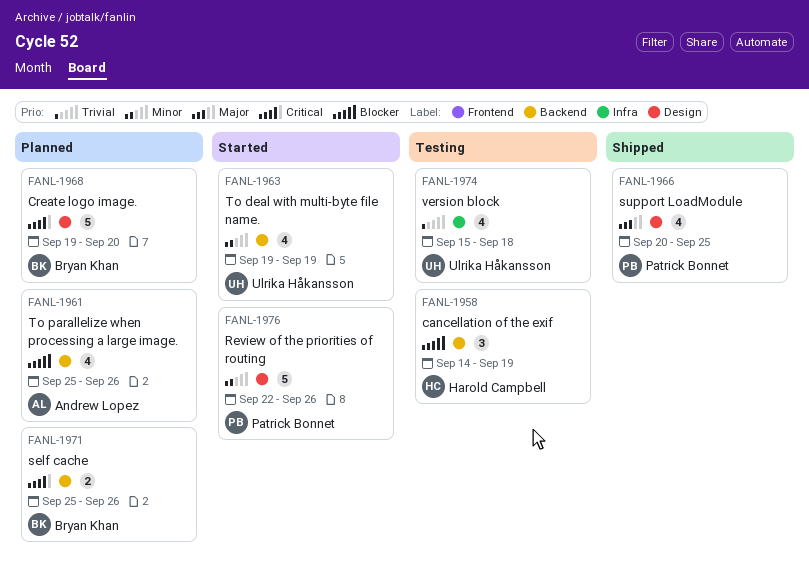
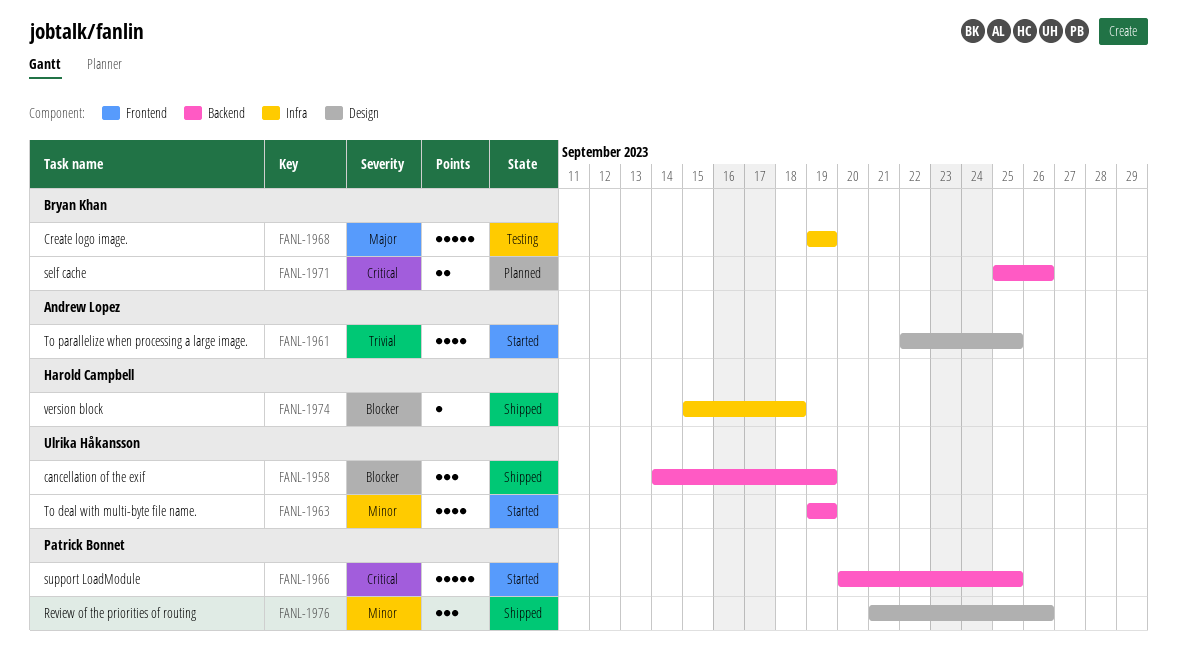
FANL-1958, status: Testing -> Shipped
FANL-1958, owner: Harold Campbell -> Ulrika Håkansson
FANL-1961, status: Planned -> Started
FANL-1961, priority: Blocker -> Trivial
FANL-1961, label: Backend -> Design
FANL-1961, start: Sep 25 -> Sep 22
FANL-1961, due: Sep 26 -> Sep 25
FANL-1966, status: Shipped -> Started
FANL-1966, priority: Major -> Critical
FANL-1966, label: Design -> Backend
FANL-1966, estimate: 4 -> 5
FANL-1968, status: Planned -> Testing
FANL-1968, priority: Critical -> Major
FANL-1968, label: Design -> Infra
FANL-1968, due: Sep 20 -> Sep 19
FANL-1974, status: Testing -> Shipped
FANL-1974, owner: Ulrika Håkansson -> Harold Campbell
FANL-1974, priority: Trivial -> Blocker
FANL-1974, estimate: 4 -> 1
FANL-1976, status: Started -> Shipped
FANL-1976, estimate: 5 -> 3
FANL-1976, start: Sep 22 -> Sep 21

